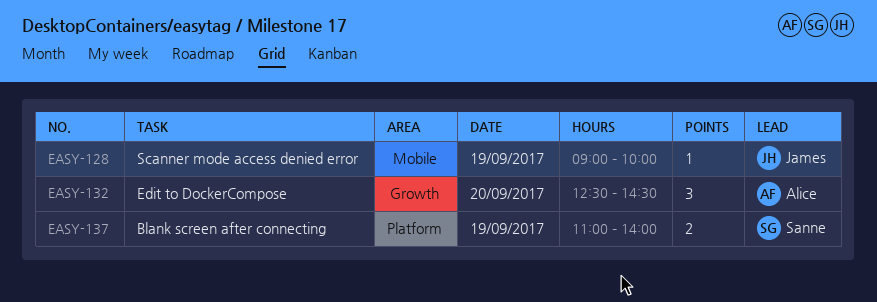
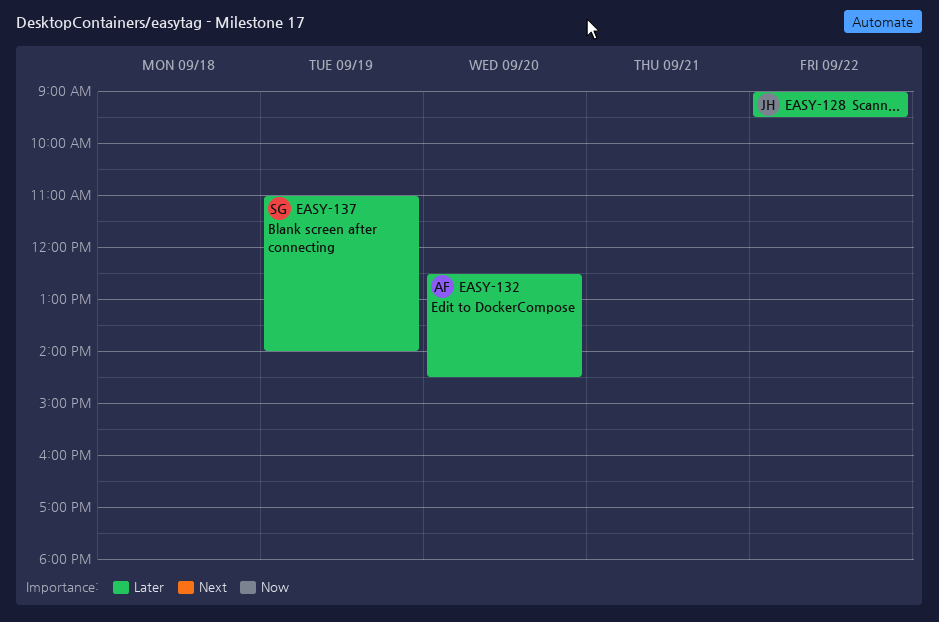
EASY-128, day: Sep 19 -> Sep 22
EASY-128, ends: 10:00 -> 09:30

